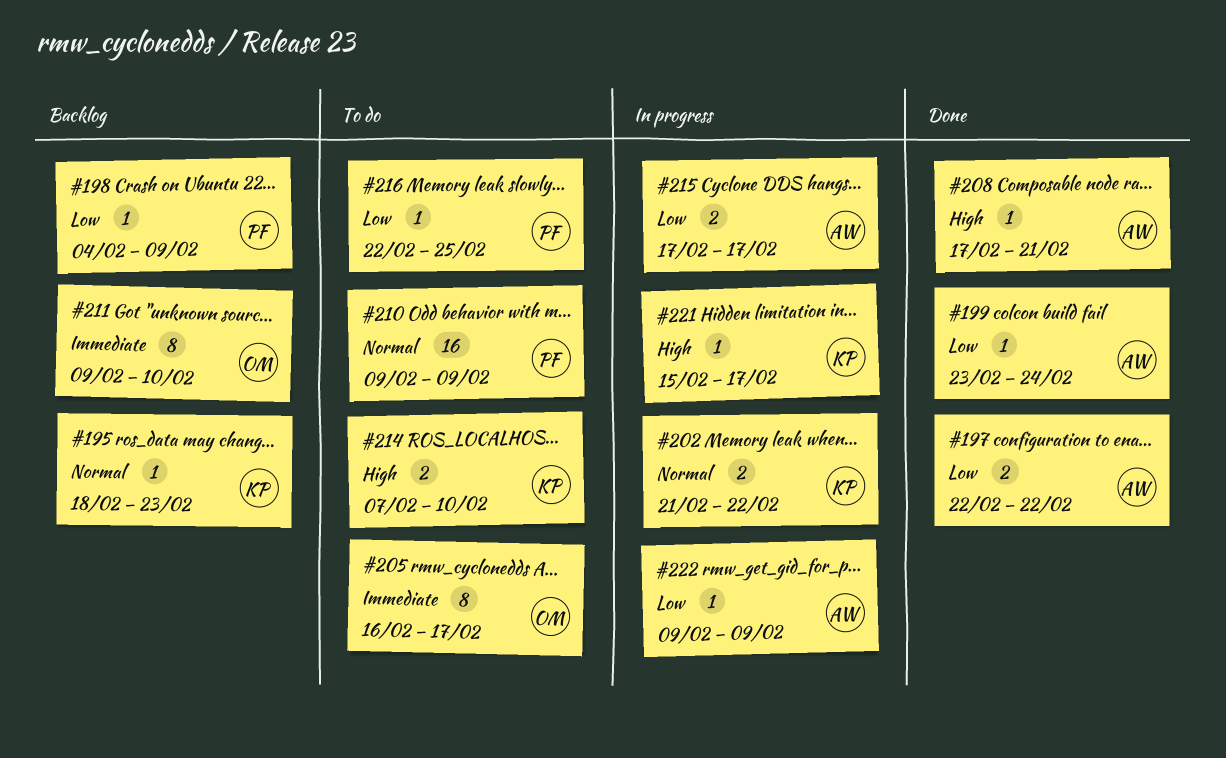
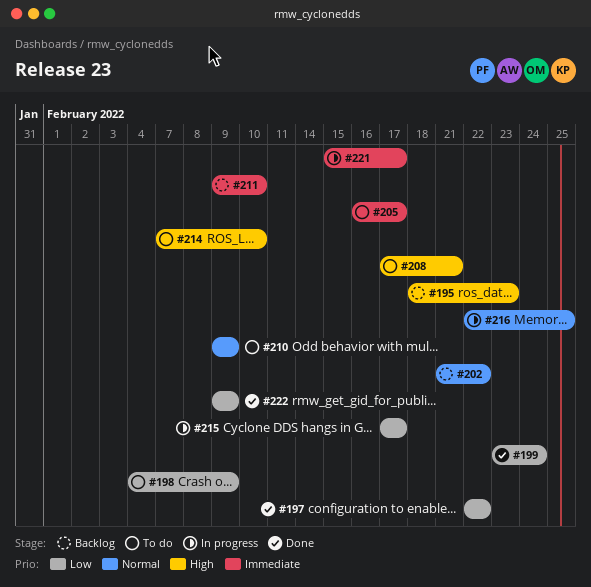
#195, priority: Normal -> High
#198, status: Backlog -> To do
#202, status: In progress -> Backlog
#208, status: Done -> To do
#216, status: To do -> In progress
#216, priority: Low -> Normal
#221, priority: High -> Immediate
#222, status: In progress -> Done

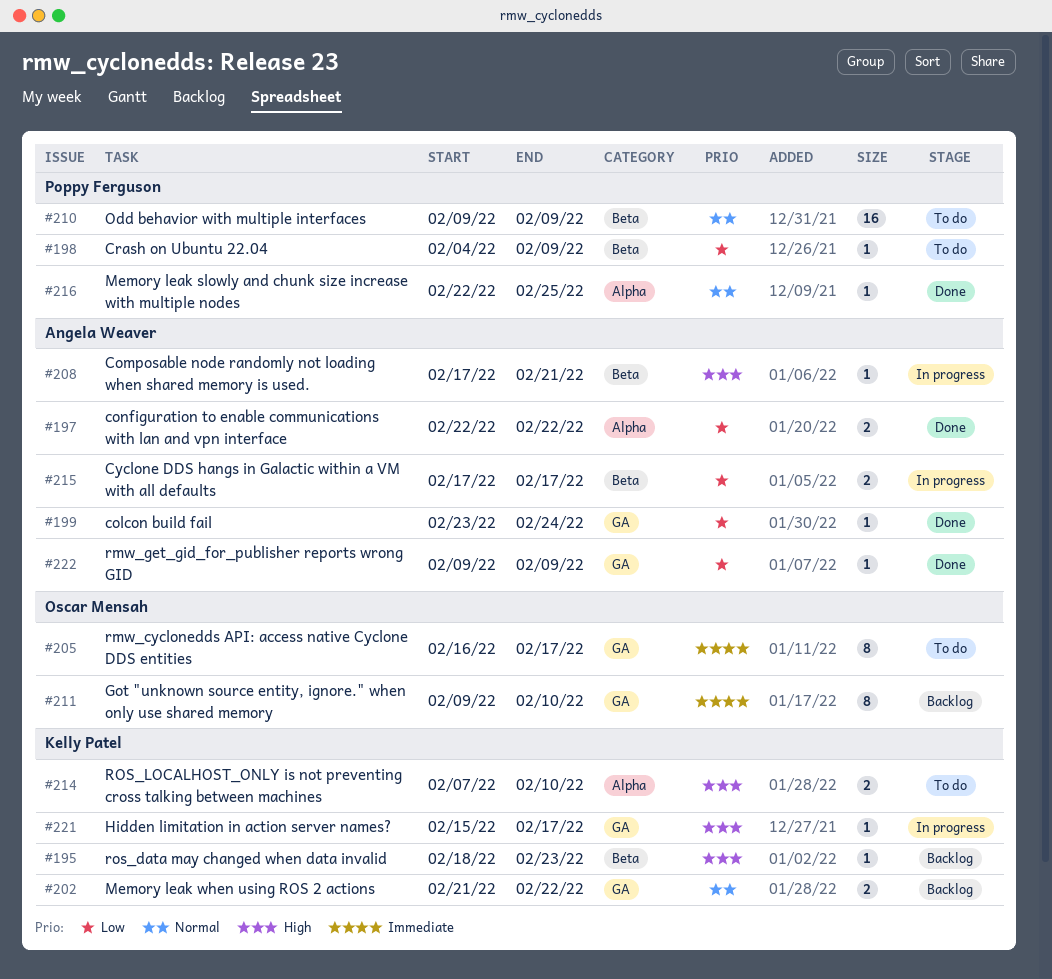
#208, status: To do -> In progress
#216, status: In progress -> Done
#221, priority: Immediate -> High

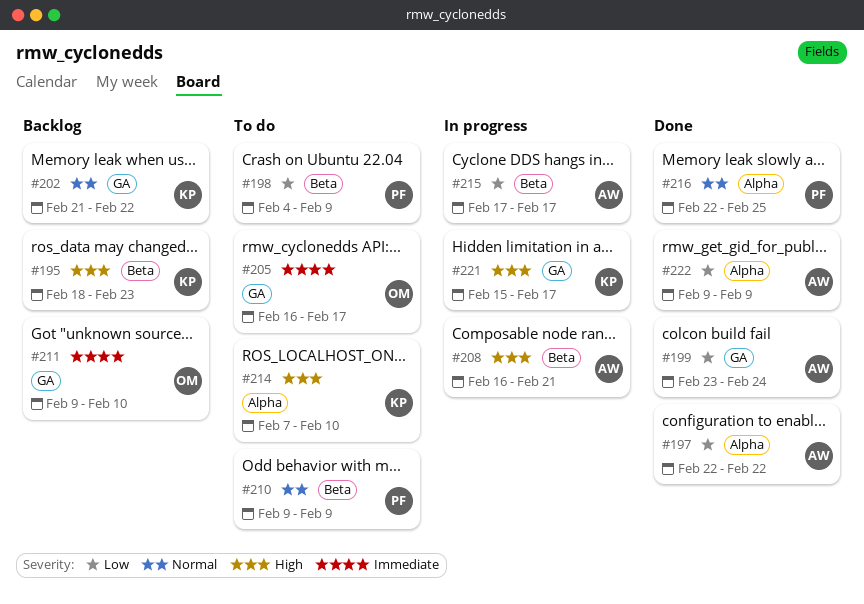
#208, start: Feb 17 -> Feb 16
#222, label: GA -> Alpha

